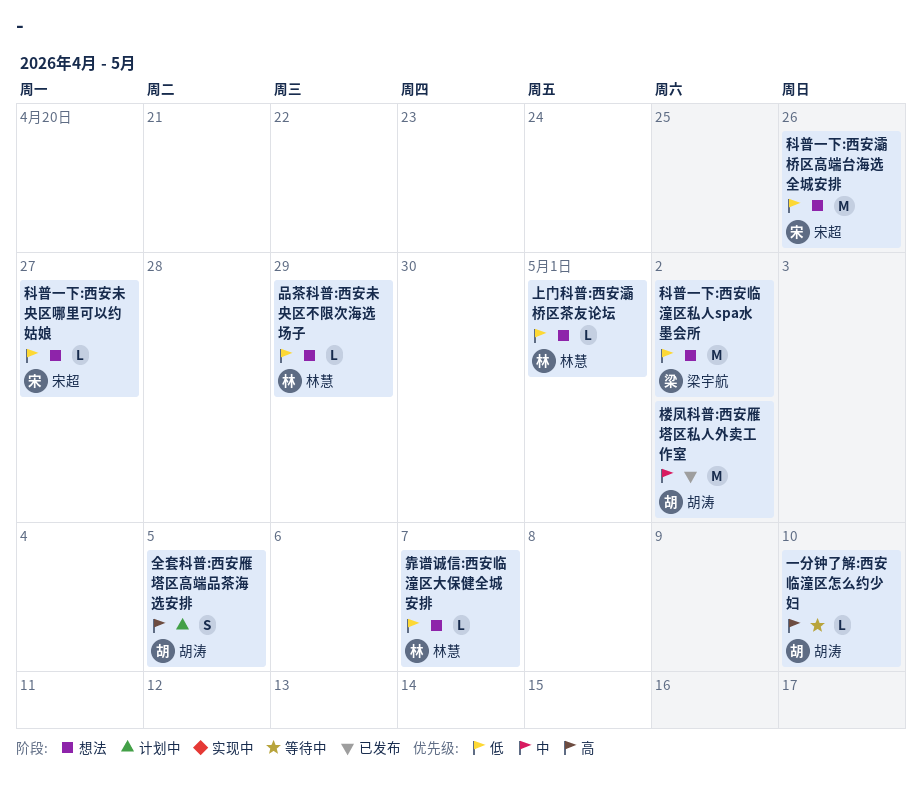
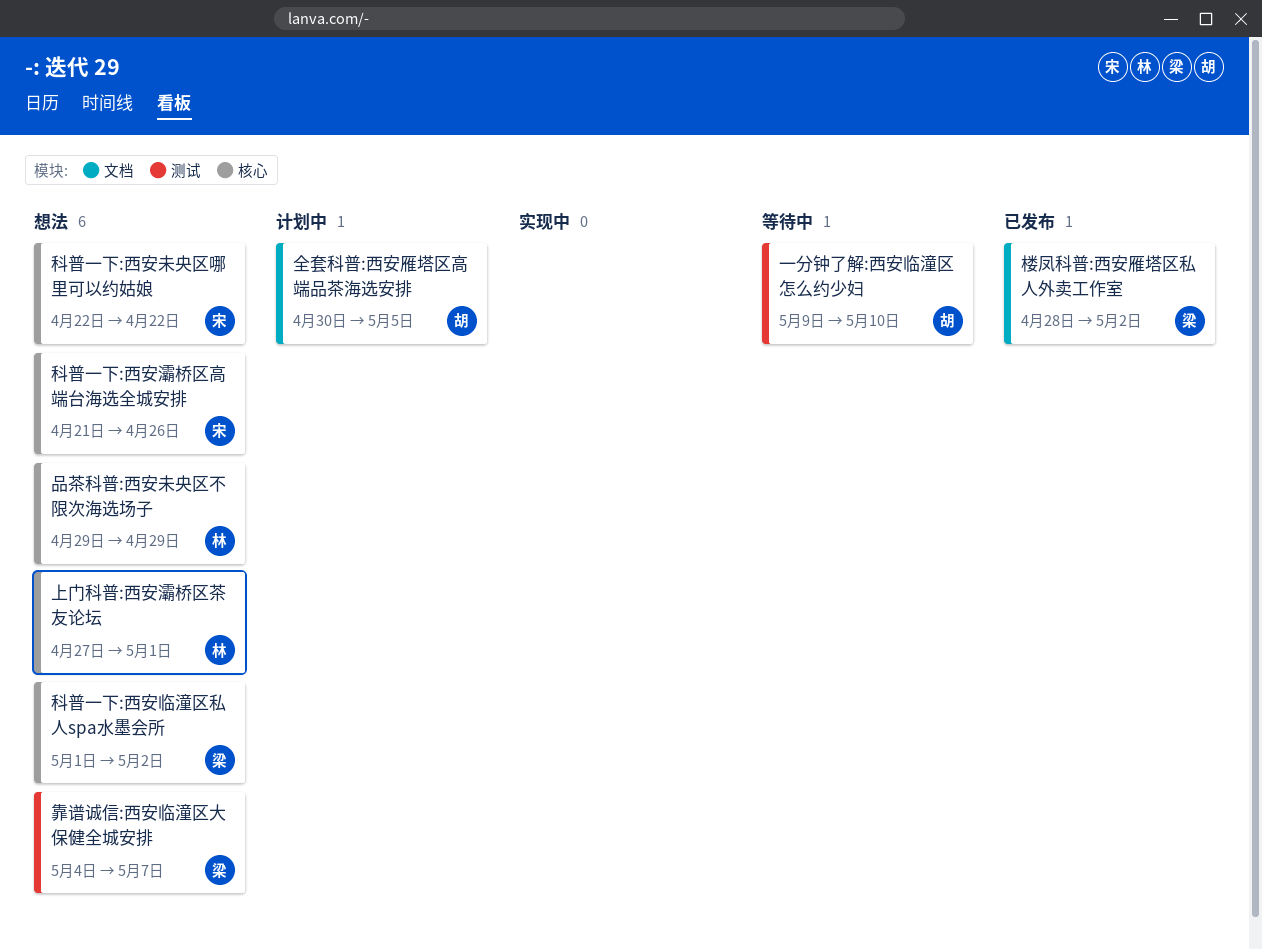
楼凤科普:西安雁塔区私人外卖工作室, owner: 胡涛 -> 梁宇航
科普一下:西安未央区哪里可以约姑娘, due: Apr 27 -> Apr 22
靠谱诚信:西安临潼区大保健全城安排, owner: 林慧 -> 梁宇航

